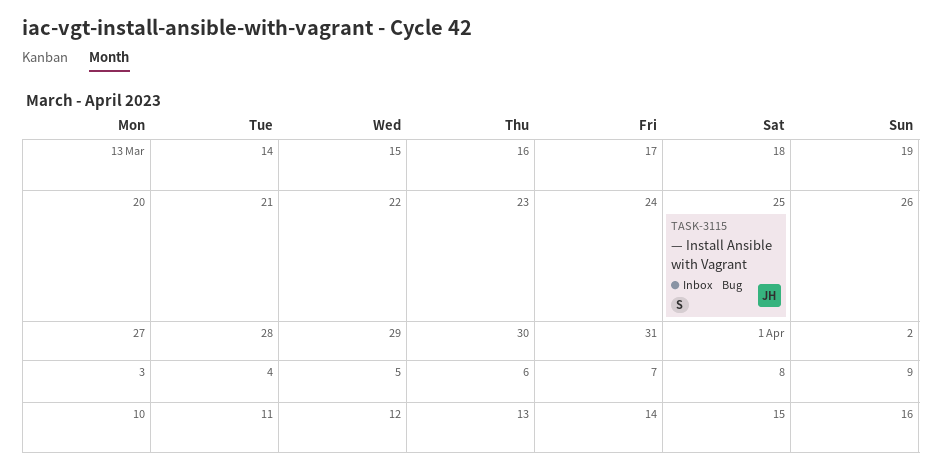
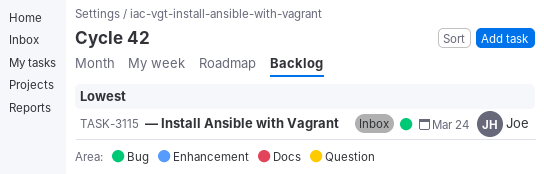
TASK-3115, due: Mar 25 -> Mar 24

